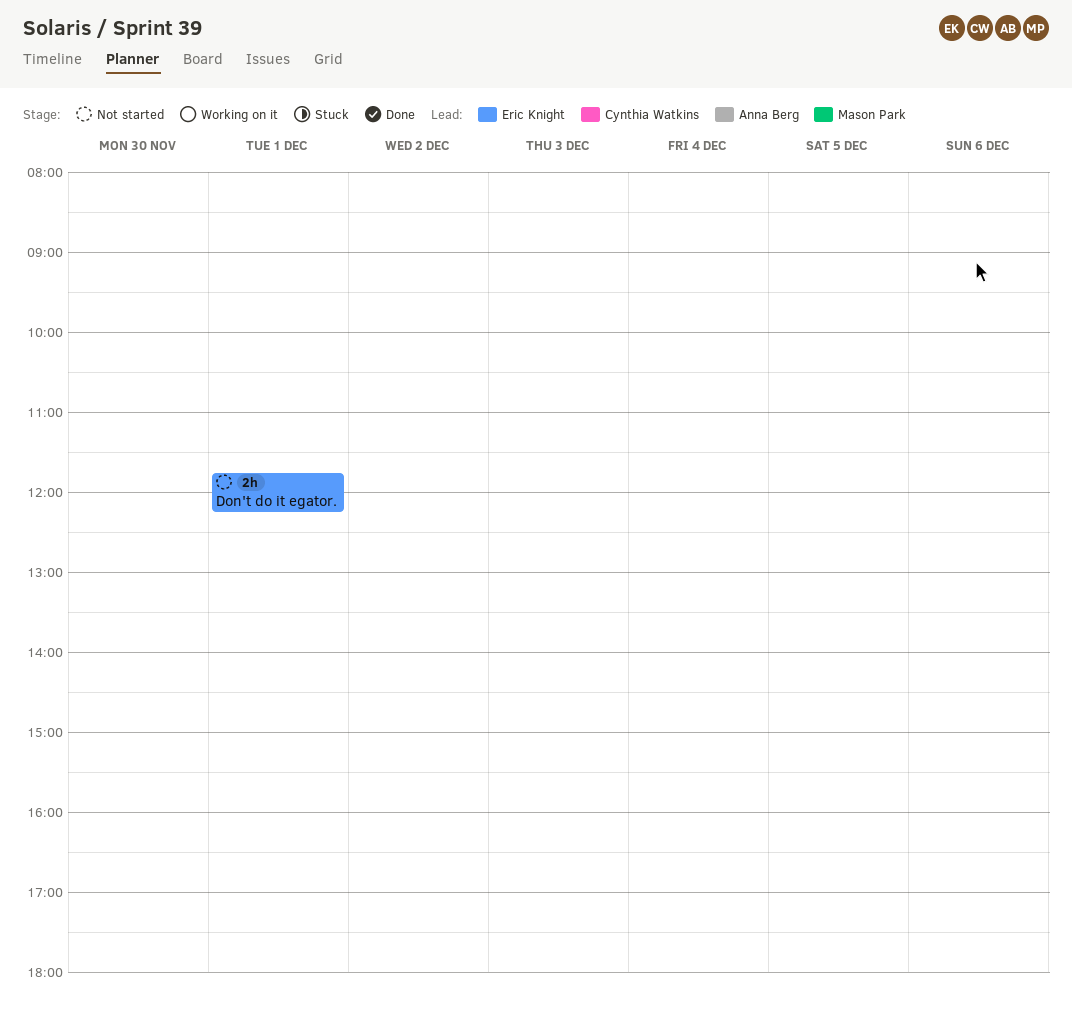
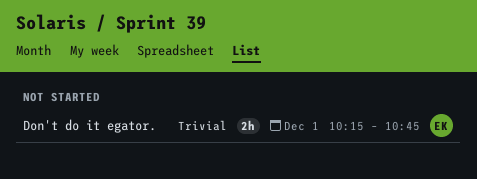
Don't do it egator., begins: 11:45 -> 10:15
Don't do it egator., ends: 12:15 -> 10:45

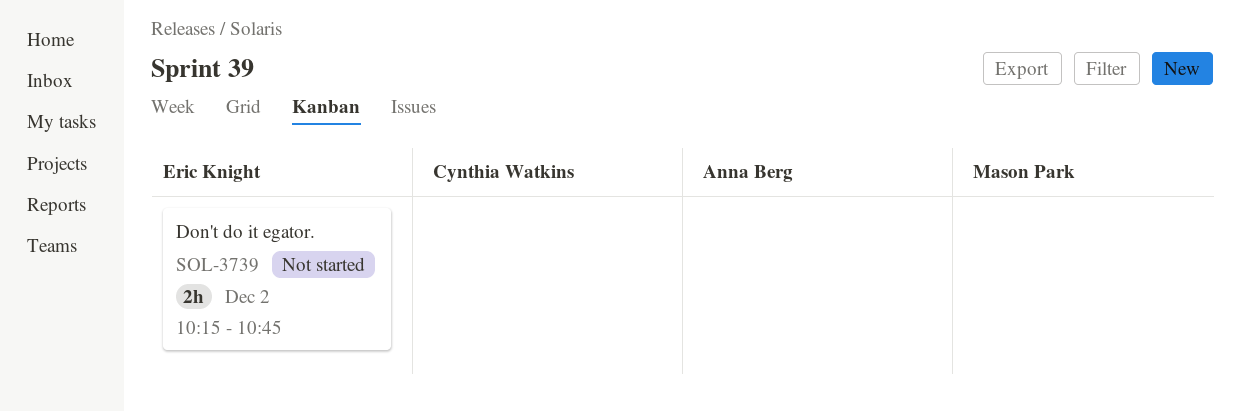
Don't do it egator., day: Dec 1 -> Dec 2

